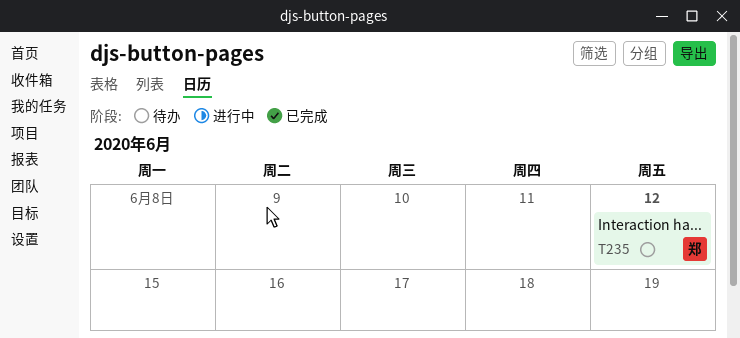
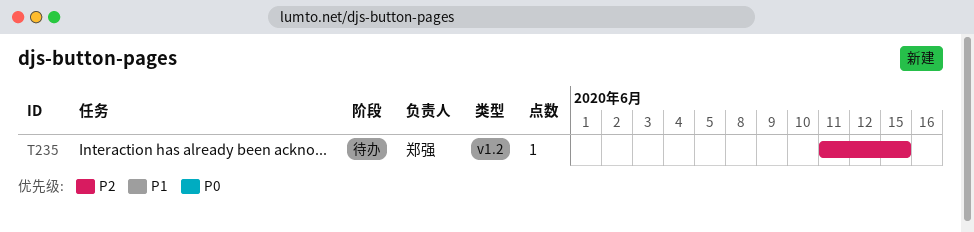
T235, due: Jun 12 -> Jun 15

